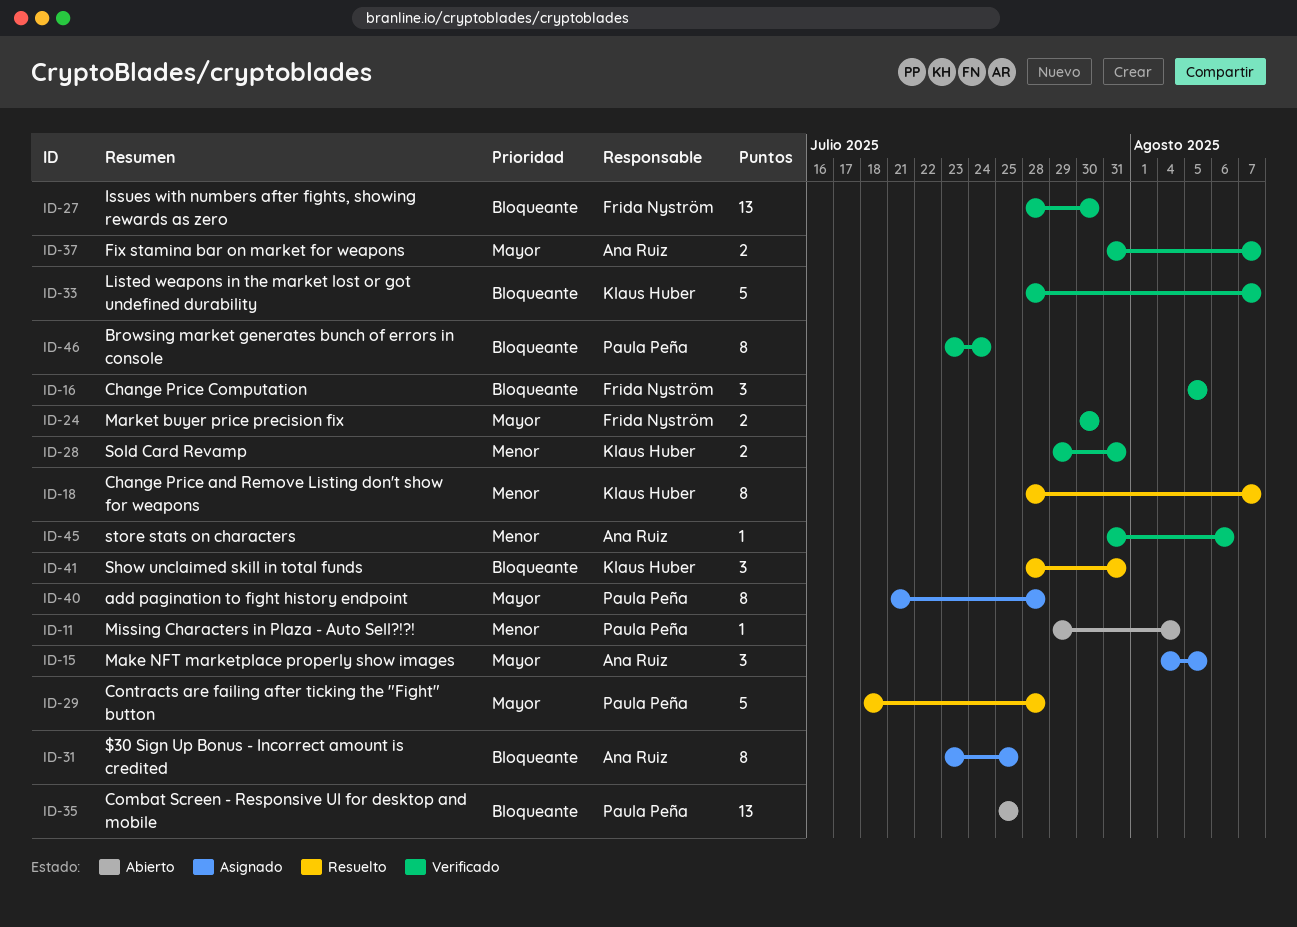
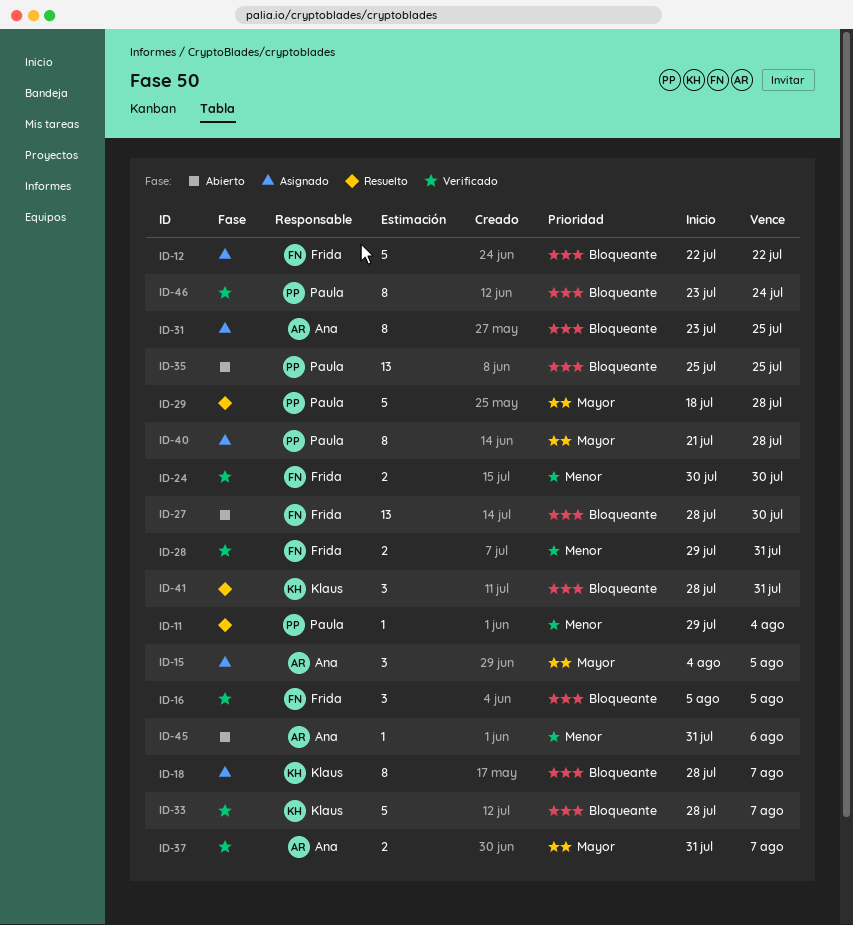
ID-11, status: Abierto -> Resuelto
ID-12: none -> present
ID-18, status: Resuelto -> Asignado
ID-18, priority: Menor -> Bloqueante
ID-24, priority: Mayor -> Menor
ID-27, status: Verificado -> Abierto
ID-28, owner: Klaus Huber -> Frida Nyström
ID-45, status: Verificado -> Abierto

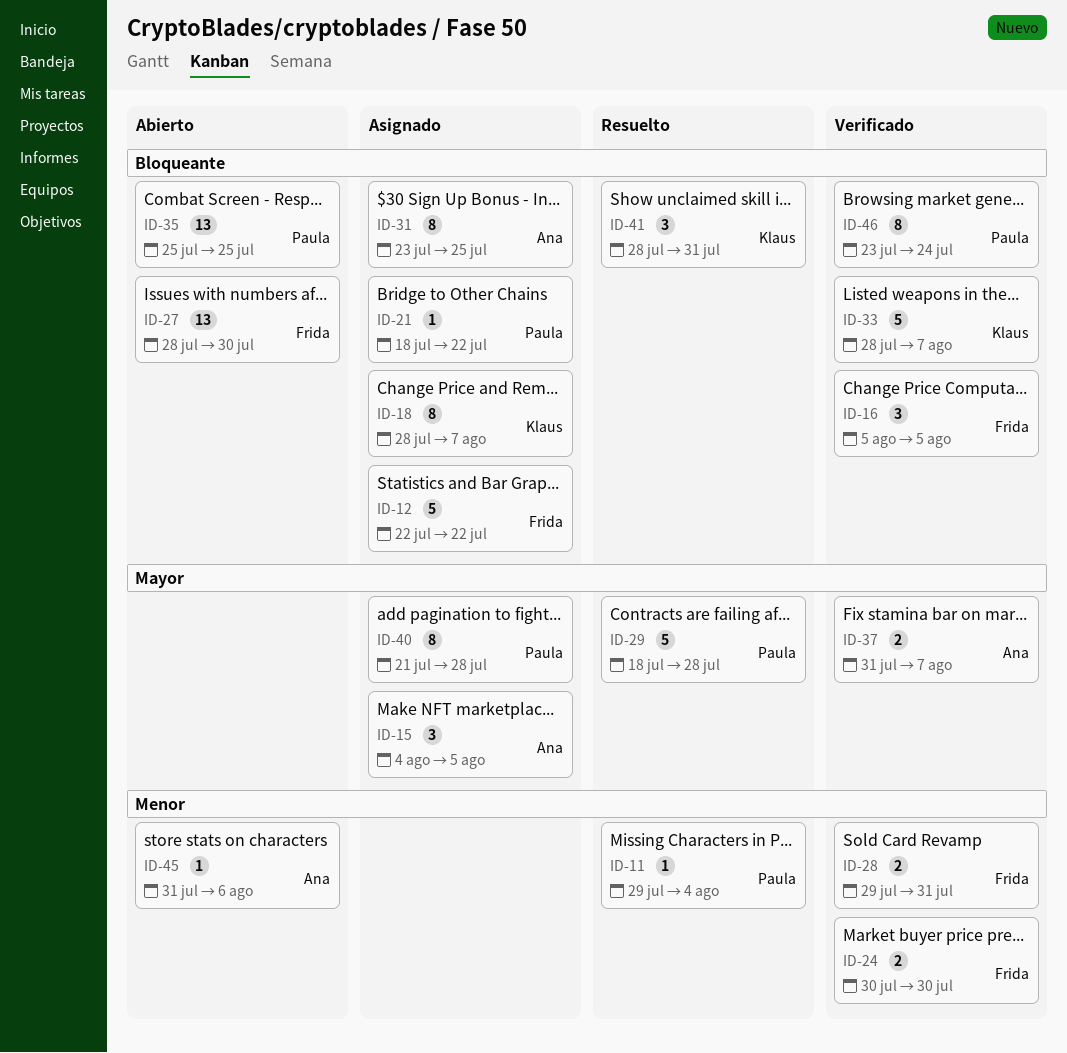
ID-21: none -> present

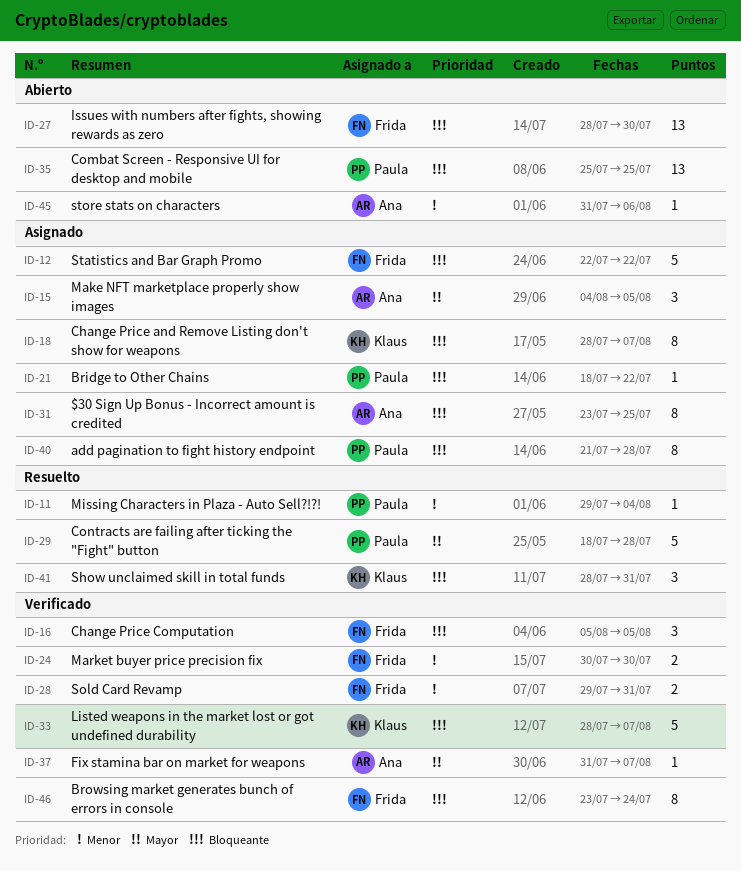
ID-37, estimate: 2 -> 1
ID-40, priority: Mayor -> Bloqueante
ID-46, owner: Paula -> Frida

